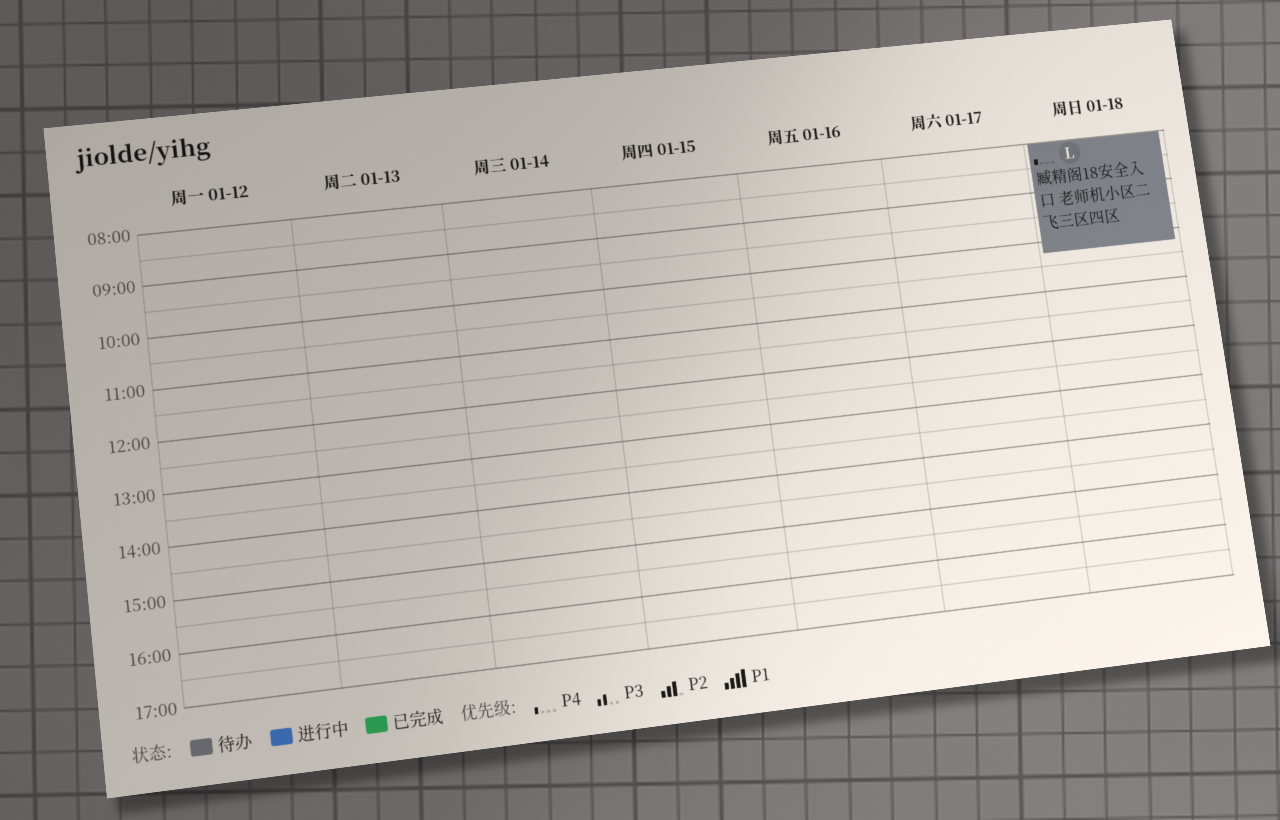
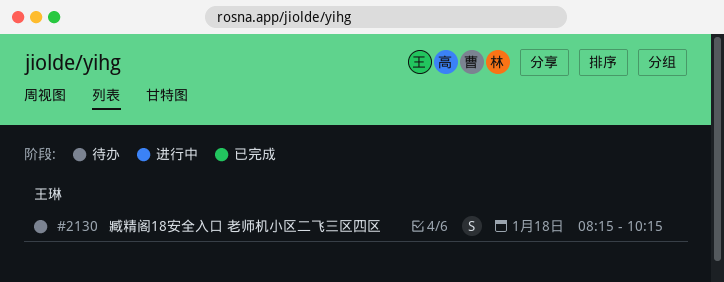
臧精阁18安全入口 老师机小区二飞三区四区, estimate: L -> S
臧精阁18安全入口 老师机小区二飞三区四区, begins: 08:00 -> 08:15

